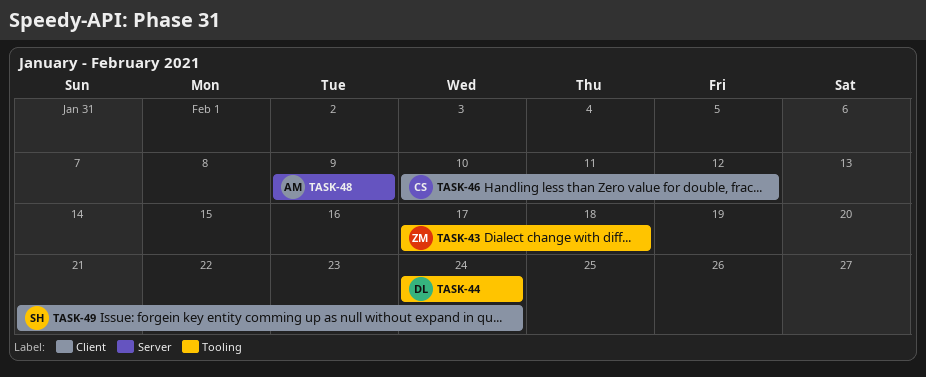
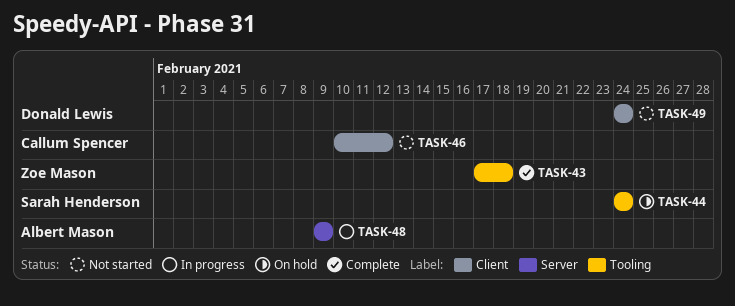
TASK-44, owner: Donald Lewis -> Sarah Henderson
TASK-49, owner: Sarah Henderson -> Donald Lewis
TASK-49, start: Feb 21 -> Feb 24

